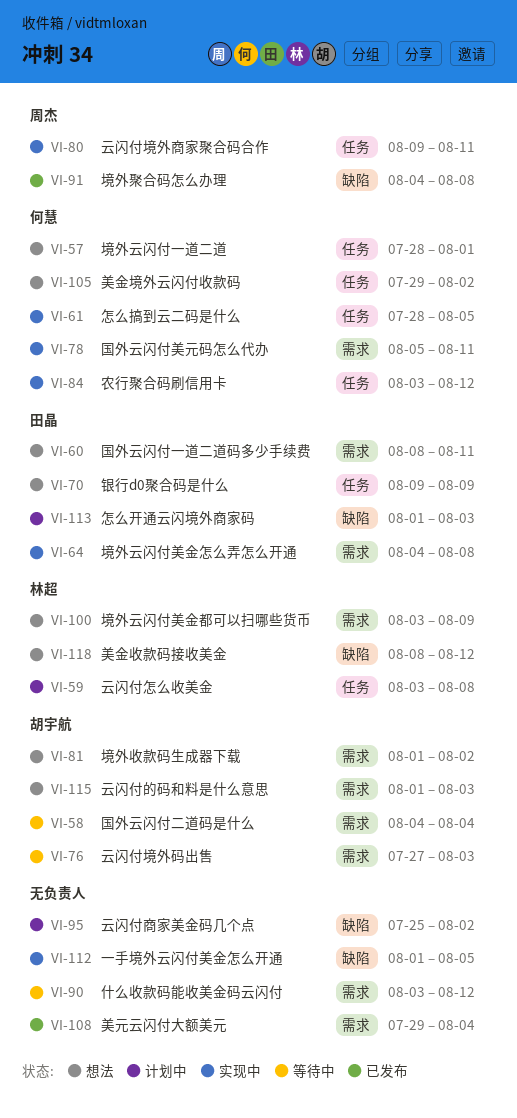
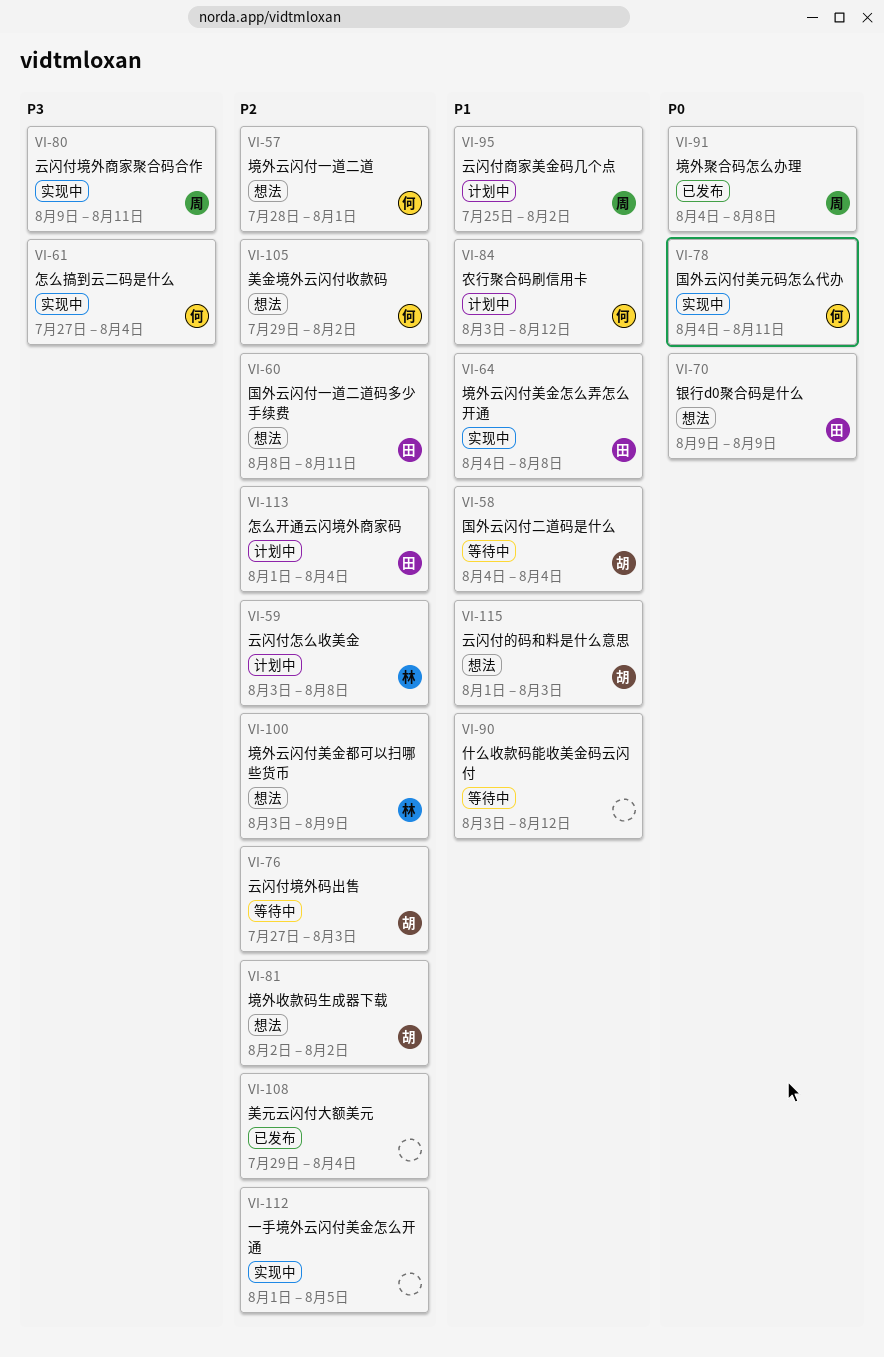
VI-61, start: Jul 28 -> Jul 27
VI-61, due: Aug 5 -> Aug 4
VI-78, start: Aug 5 -> Aug 4
VI-81, start: Aug 1 -> Aug 2
VI-84, status: 实现中 -> 计划中
VI-95, owner: none -> 周杰
VI-113, due: Aug 3 -> Aug 4
VI-118: present -> none

